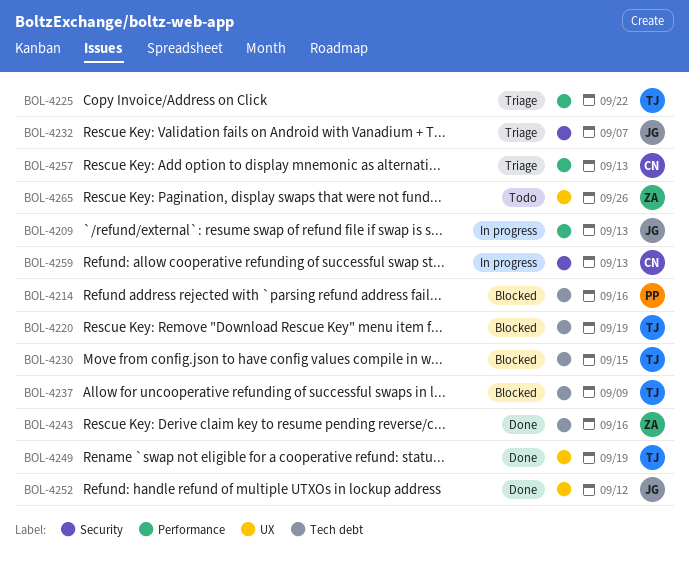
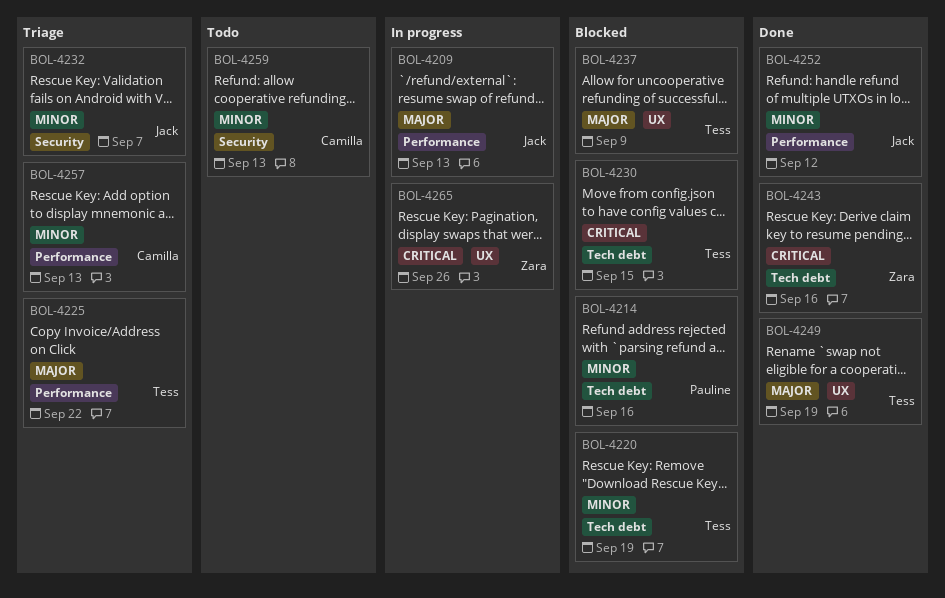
BOL-4237, label: Tech debt -> UX
BOL-4252, label: UX -> Performance
BOL-4259, status: In progress -> Todo
BOL-4265, status: Todo -> In progress

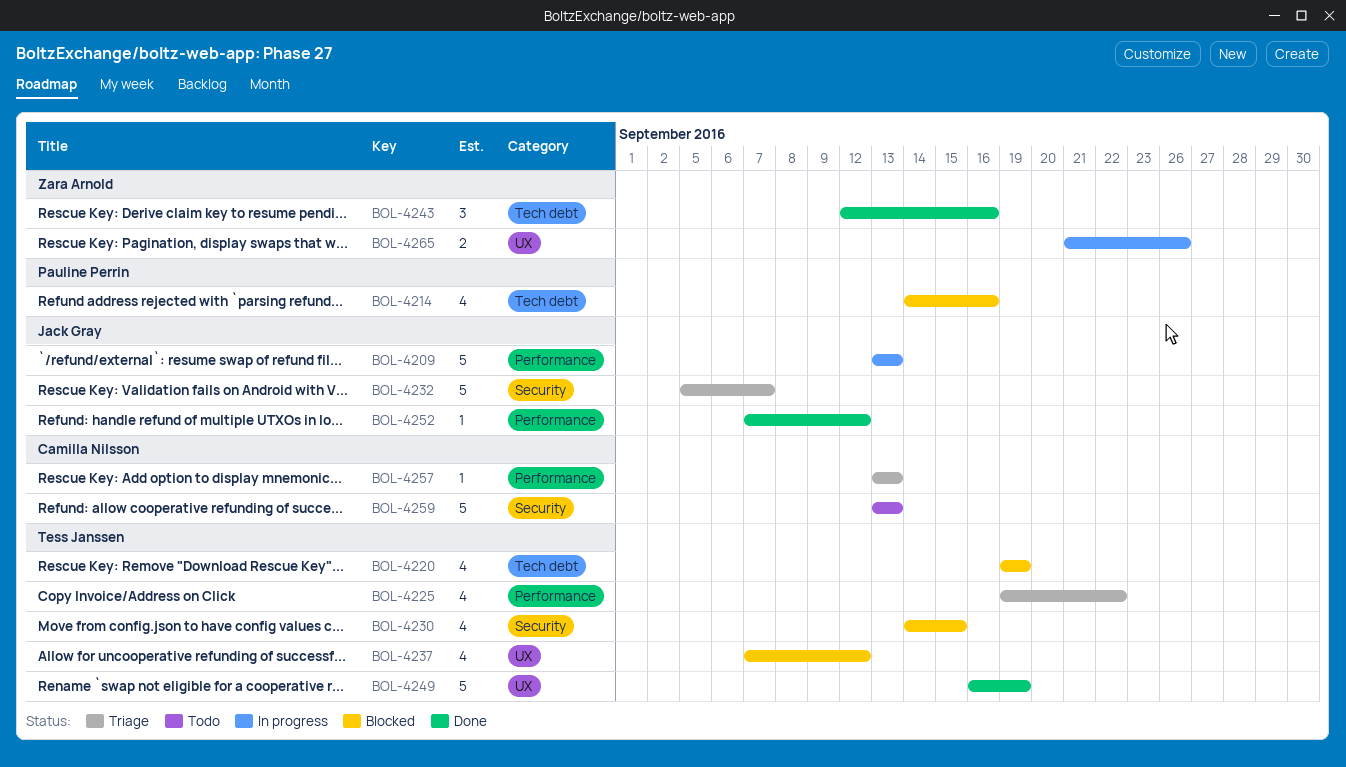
BOL-4230, label: Tech debt -> Security
BOL-4237, due: Sep 9 -> Sep 12

